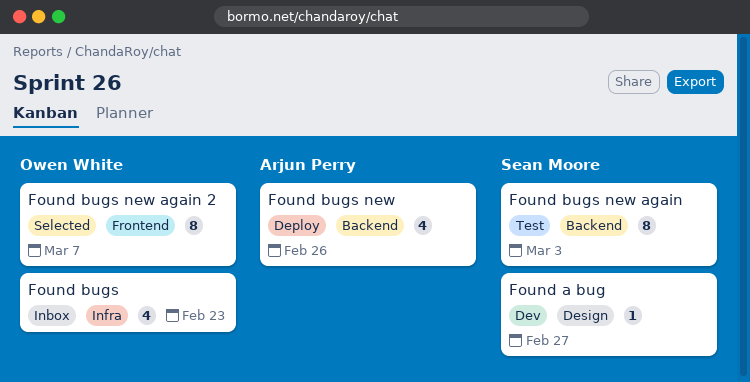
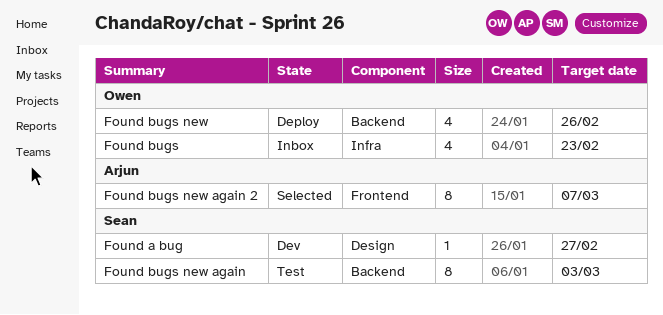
Found bugs new, owner: Arjun Perry -> Owen White
Found bugs new again 2, owner: Owen White -> Arjun Perry

